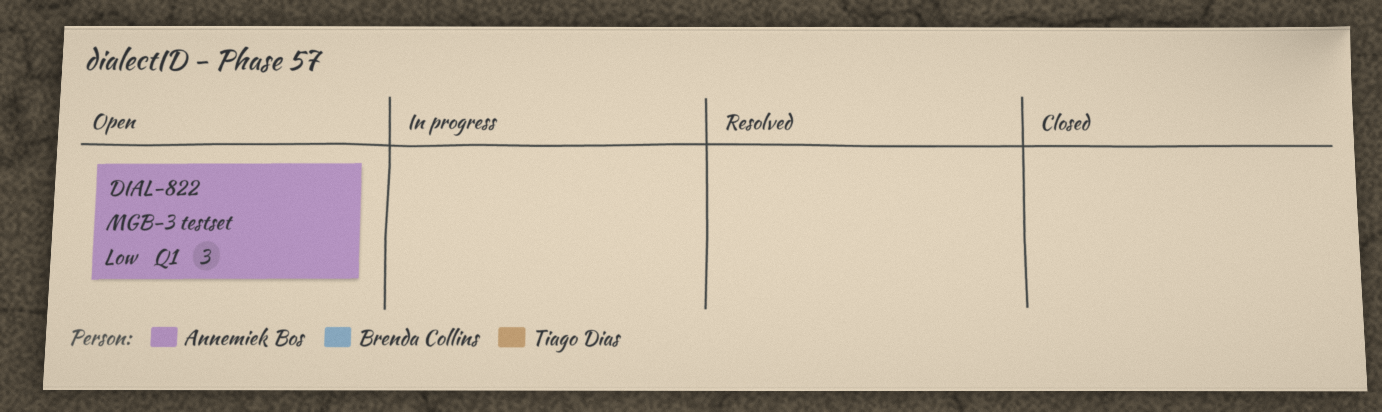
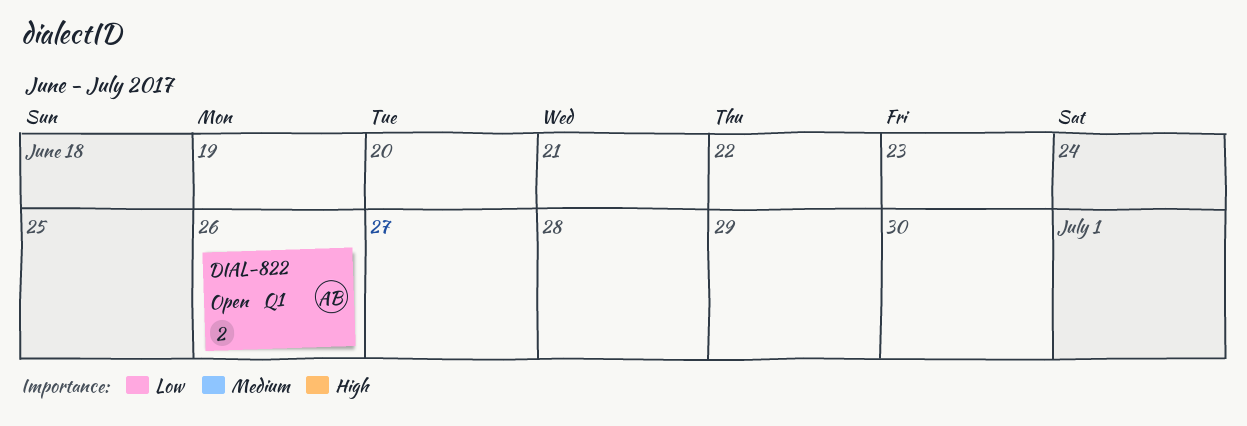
DIAL-822, estimate: 3 -> 2

